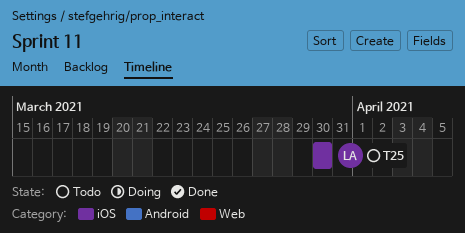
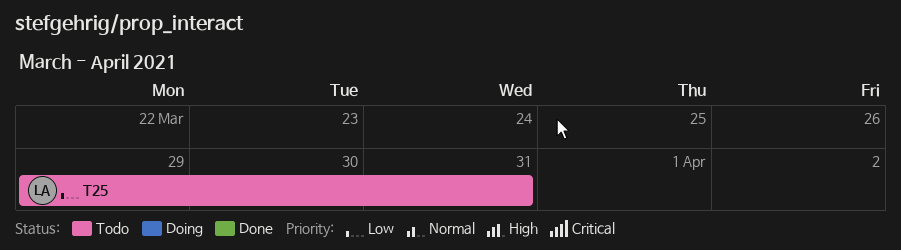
T25, start: Mar 30 -> Mar 29
T25, due: Mar 30 -> Mar 31

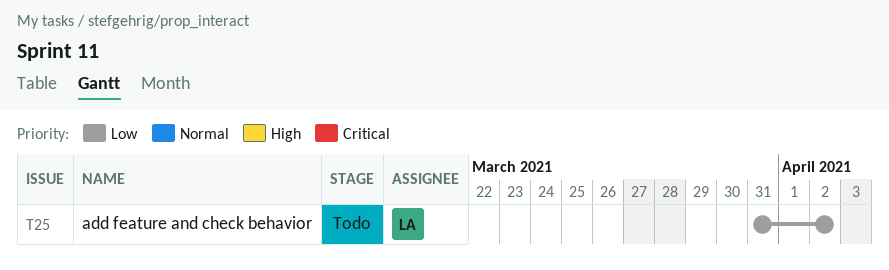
T25, start: Mar 29 -> Mar 31
T25, due: Mar 31 -> Apr 2

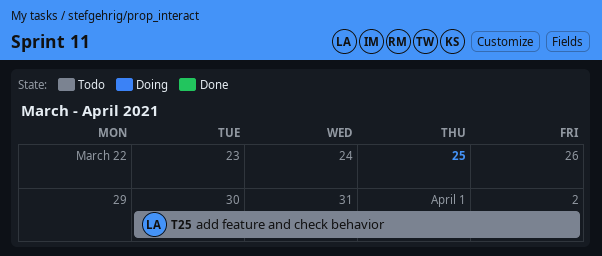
T25, start: Mar 31 -> Mar 30

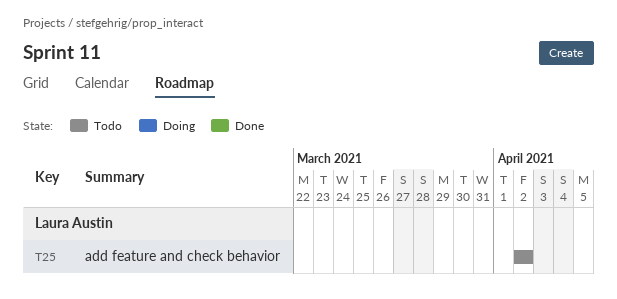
T25, start: Mar 30 -> Apr 2

